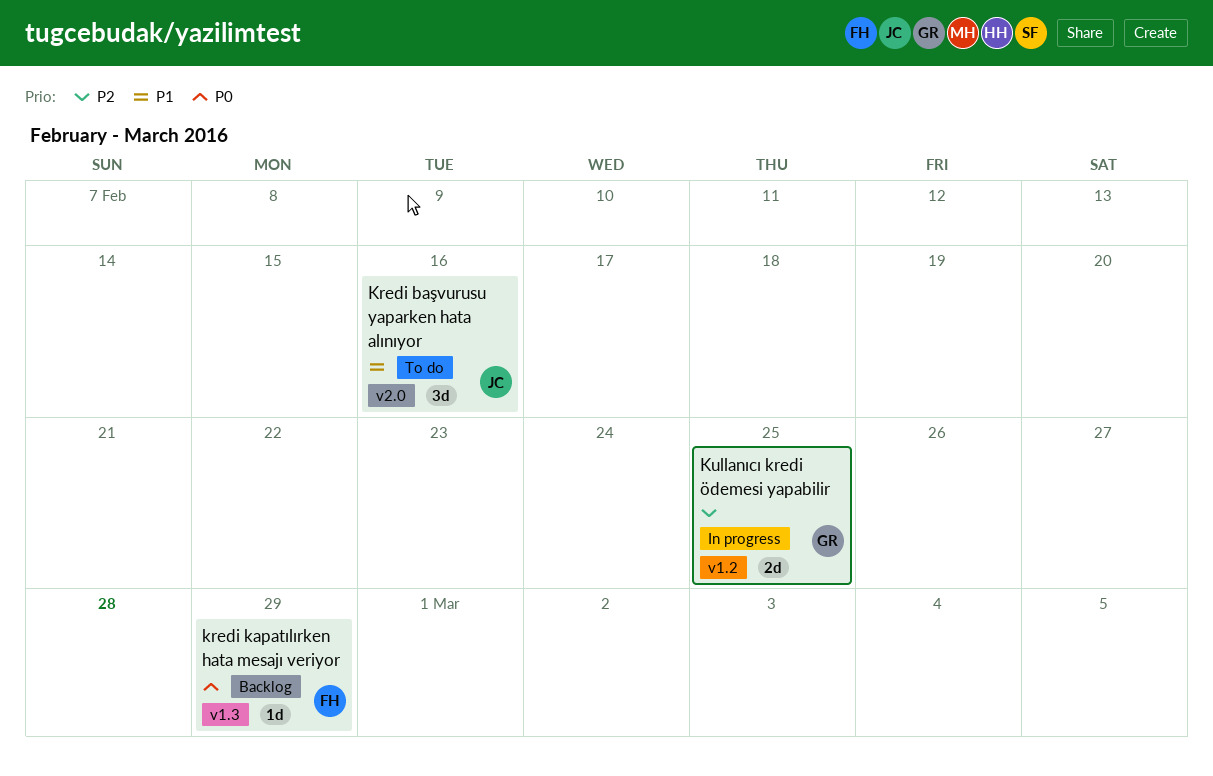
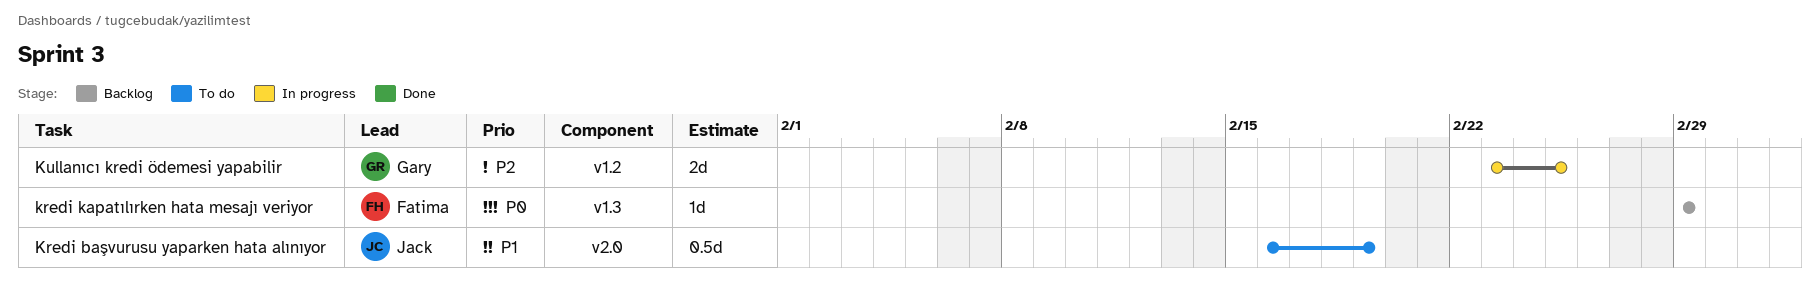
Kredi başvurusu yaparken hata alınıyor, estimate: 3d -> 0.5d
Kredi başvurusu yaparken hata alınıyor, due: Feb 16 -> Feb 19

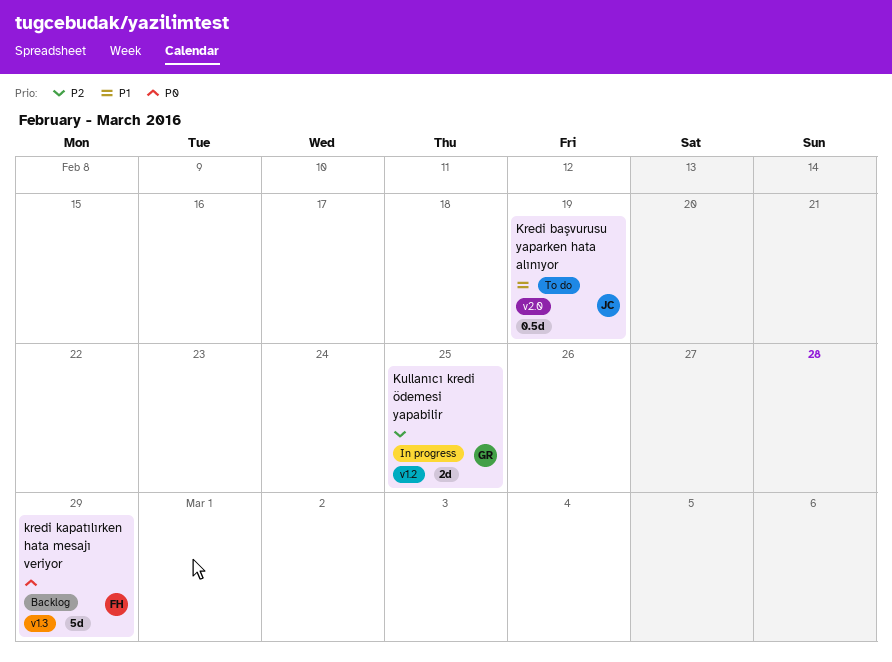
kredi kapatılırken hata mesajı veriyor, estimate: 1d -> 5d

